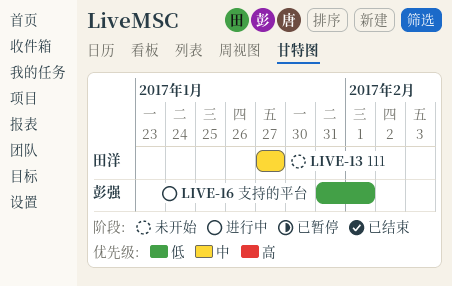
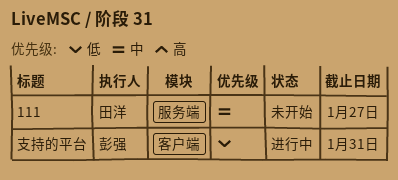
支持的平台, due: Feb 1 -> Jan 31

